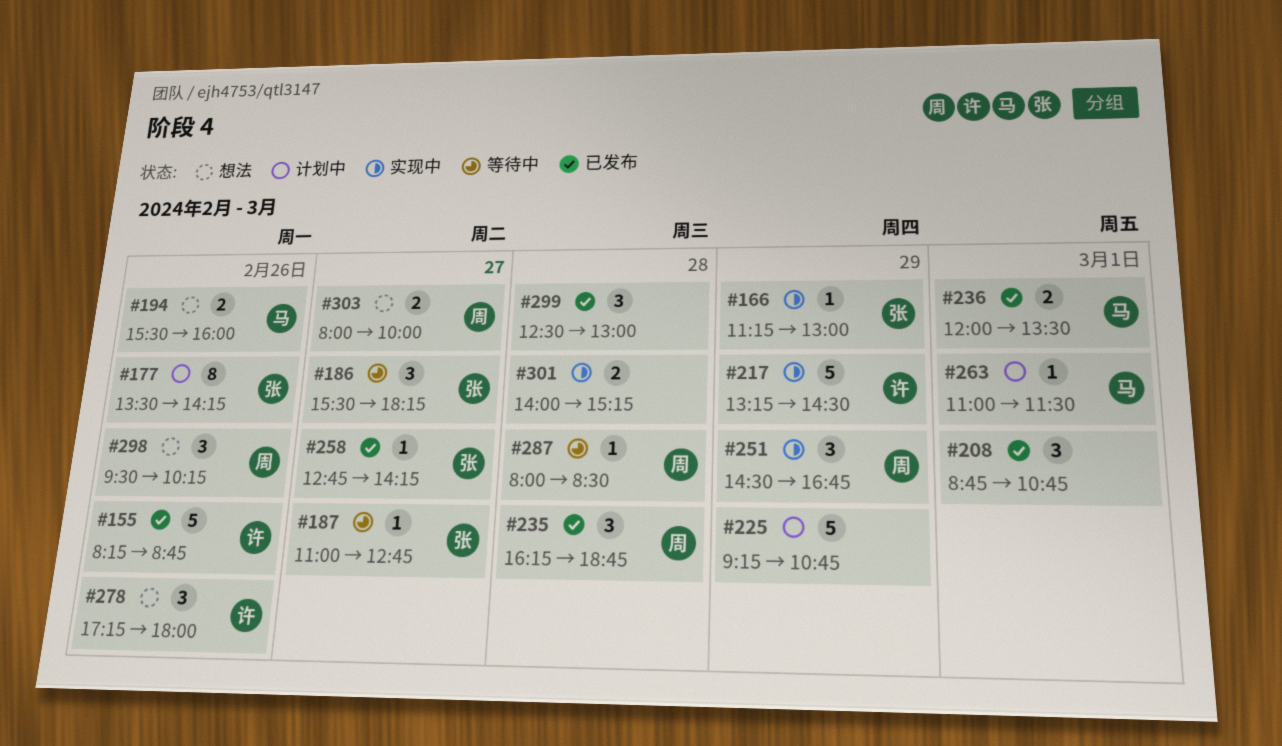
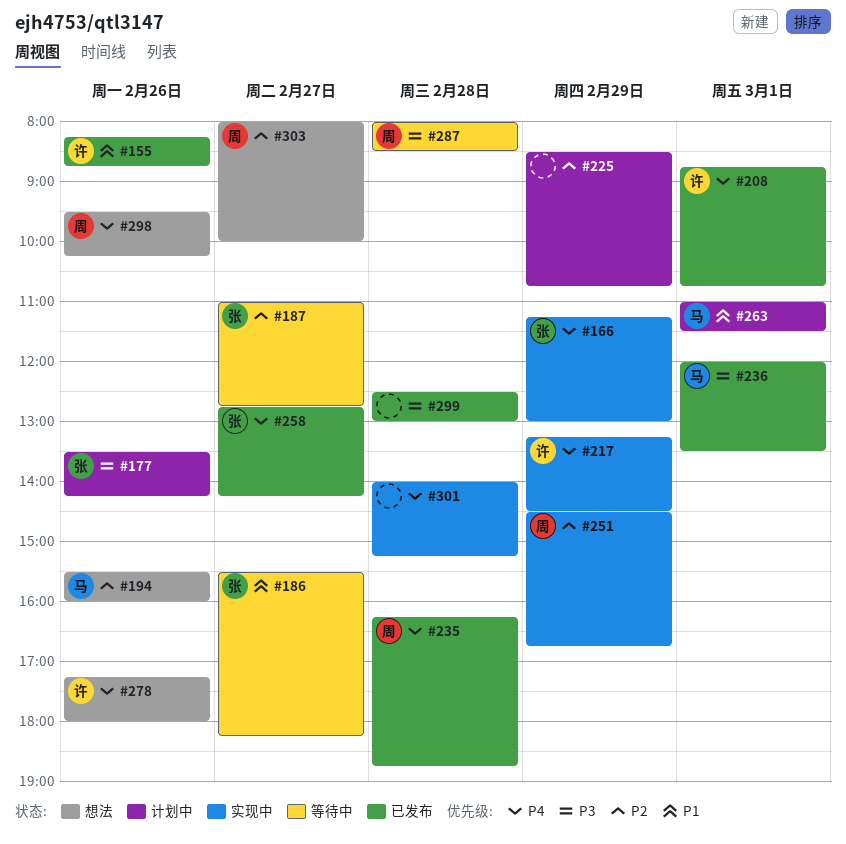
#208, owner: none -> 许
#225, begins: 09:15 -> 08:30

